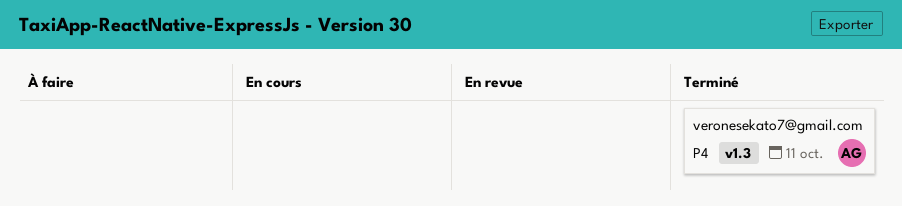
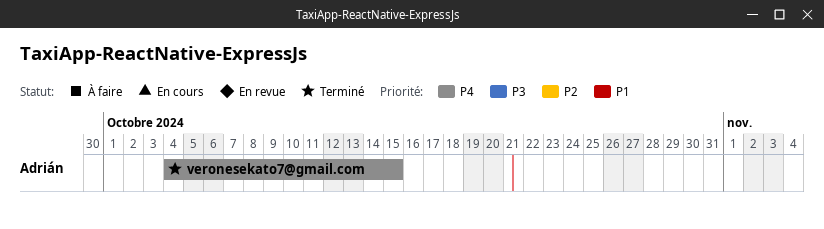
veronesekato7@gmail.com, due: Oct 11 -> Oct 15

